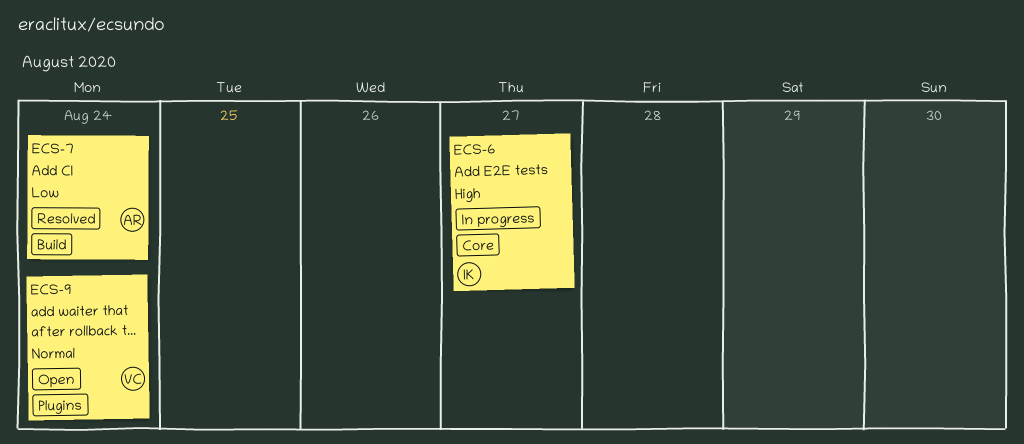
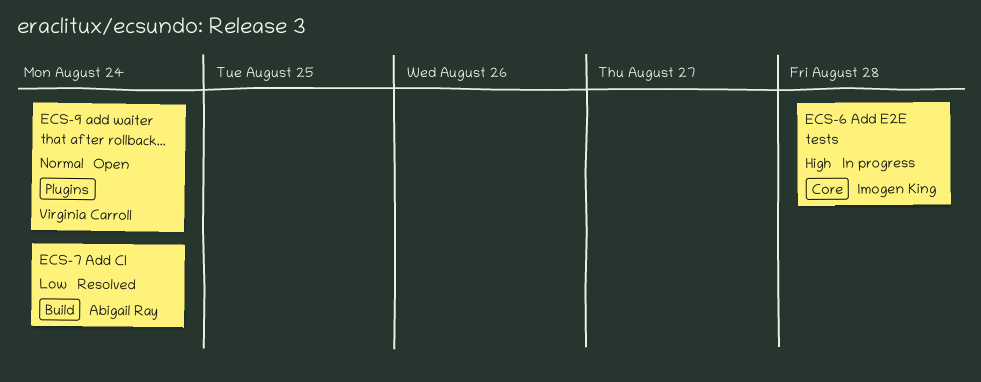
ECS-6, due: Aug 27 -> Aug 28

